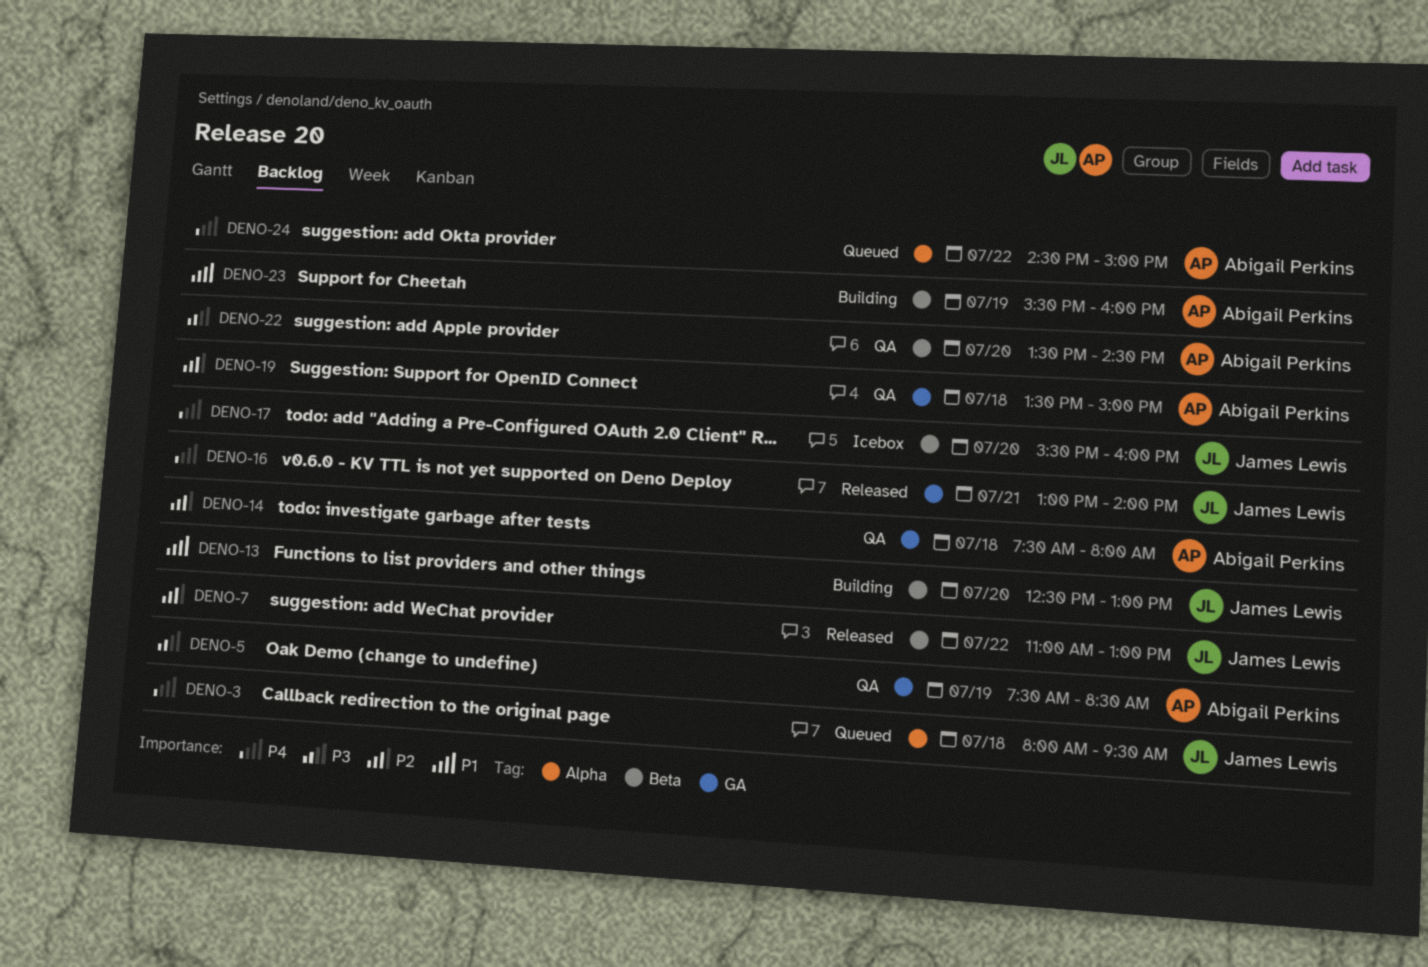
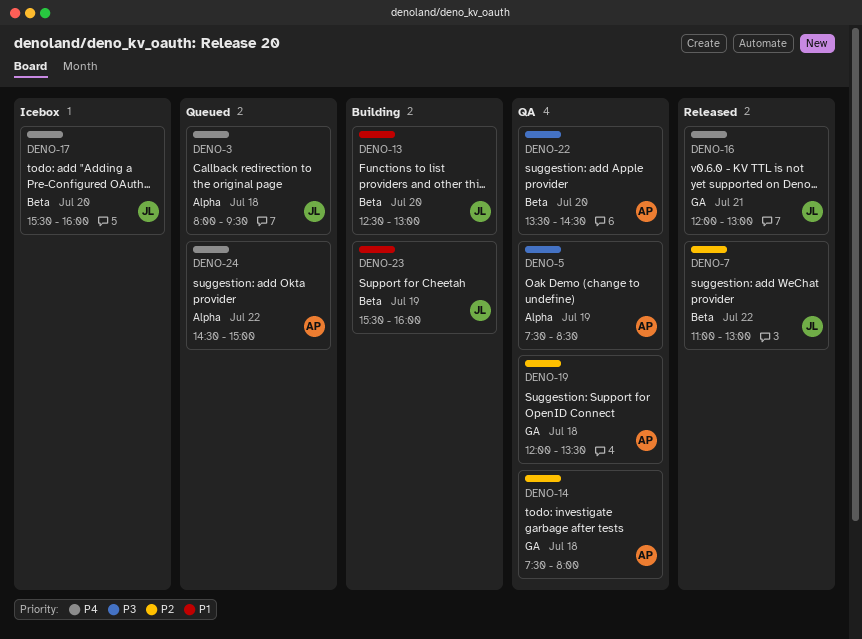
DENO-5, label: GA -> Alpha
DENO-16, begins: 13:00 -> 12:00
DENO-16, ends: 14:00 -> 13:00
DENO-19, begins: 13:30 -> 12:00
DENO-19, ends: 15:00 -> 13:30
DENO-23, owner: Abigail Perkins -> James Lewis

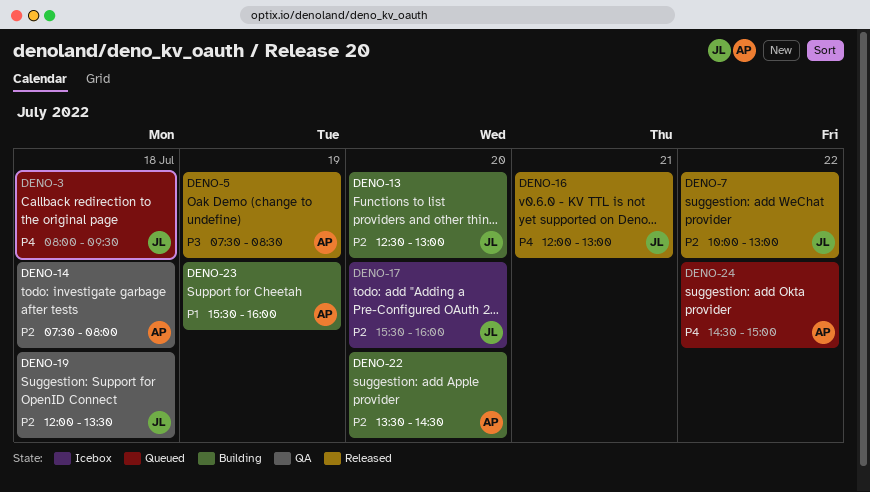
DENO-5, status: QA -> Released
DENO-7, begins: 11:00 -> 10:00
DENO-13, priority: P1 -> P2
DENO-17, priority: P4 -> P2
DENO-19, owner: AP -> JL
DENO-22, status: QA -> Building
DENO-22, priority: P3 -> P2
DENO-23, owner: JL -> AP

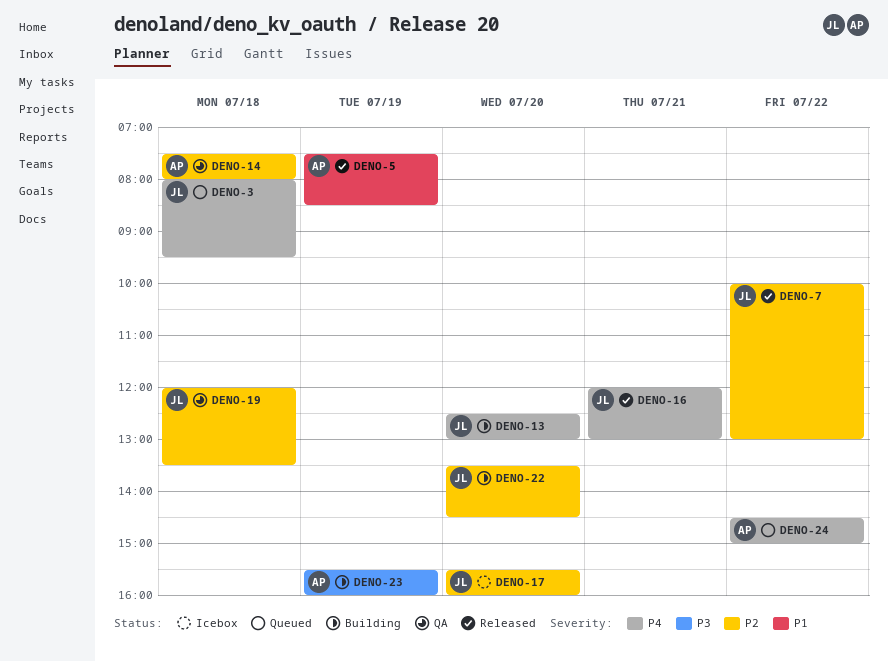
DENO-5, priority: P3 -> P1
DENO-13, priority: P2 -> P4
DENO-22, owner: AP -> JL
DENO-23, priority: P1 -> P3

